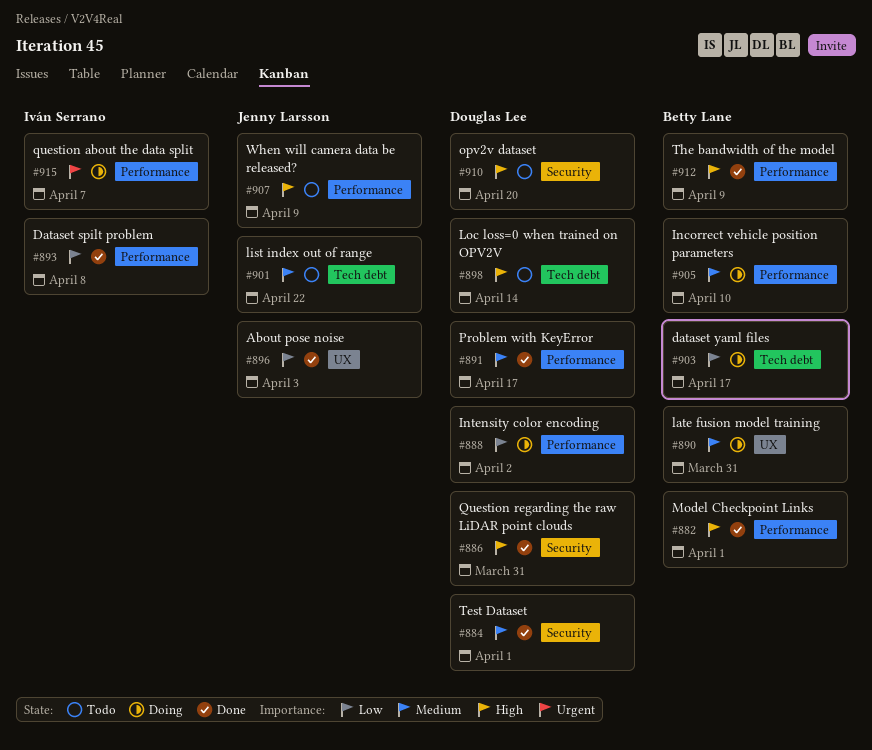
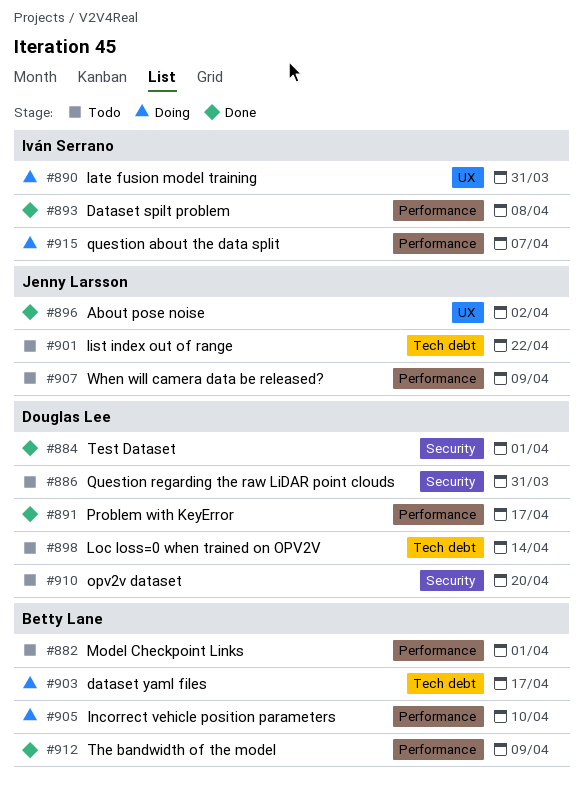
#882, status: Done -> Todo
#886, status: Done -> Todo
#888: present -> none
#890, owner: Betty Lane -> Iván Serrano
#896, due: Apr 3 -> Apr 2

